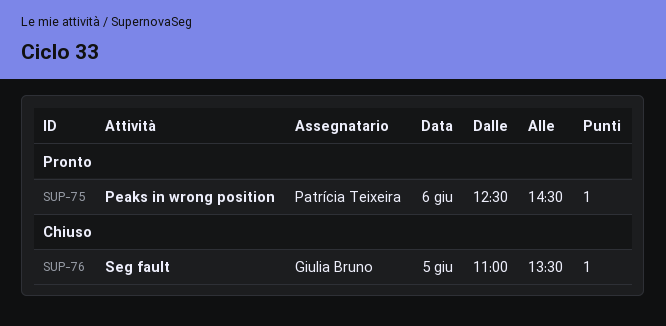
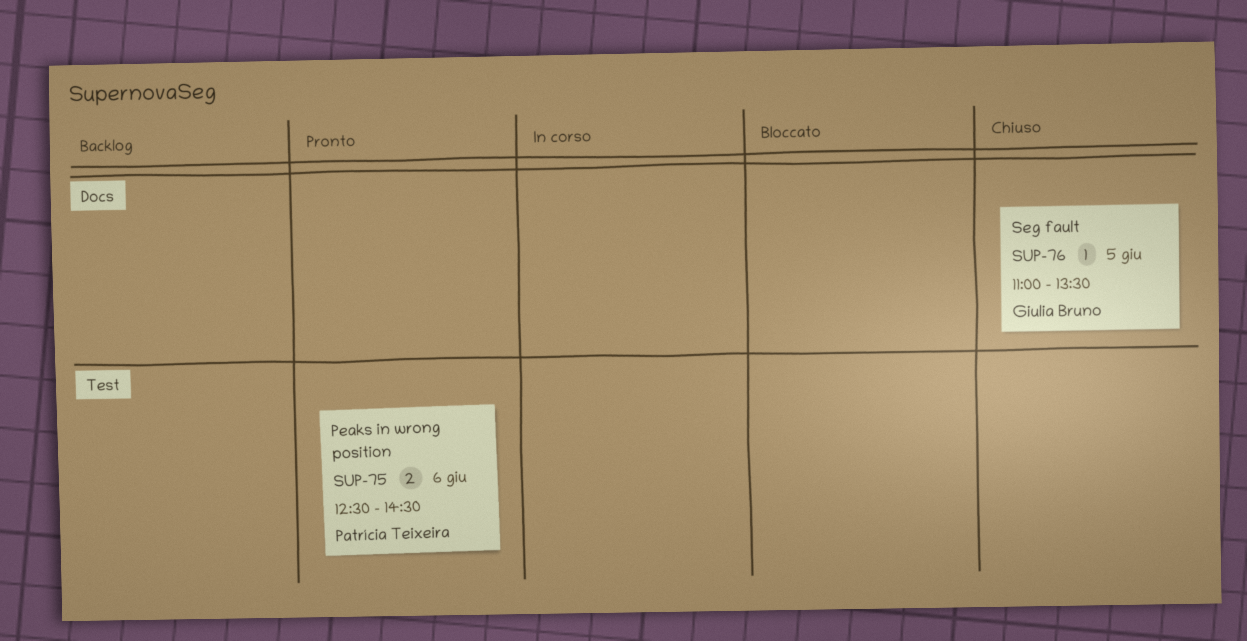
SUP-75, estimate: 1 -> 2

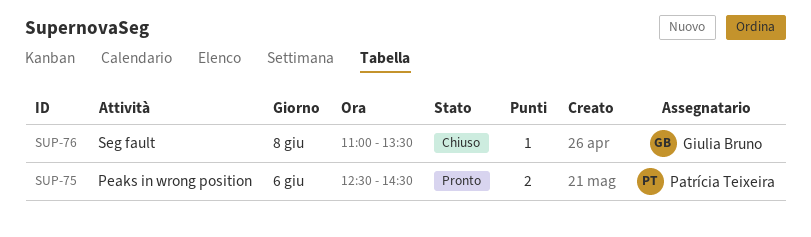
SUP-76, day: Jun 5 -> Jun 8

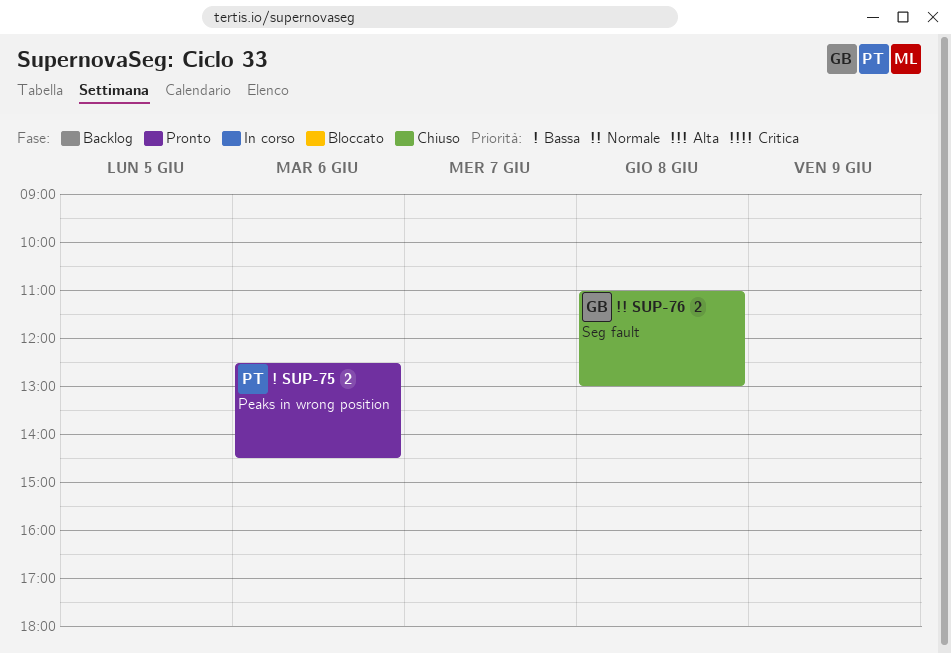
SUP-76, estimate: 1 -> 2
SUP-76, ends: 13:30 -> 13:00

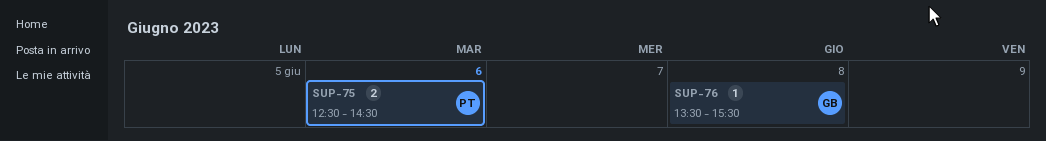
SUP-76, estimate: 2 -> 1
SUP-76, begins: 11:00 -> 13:30
SUP-76, ends: 13:00 -> 15:30

